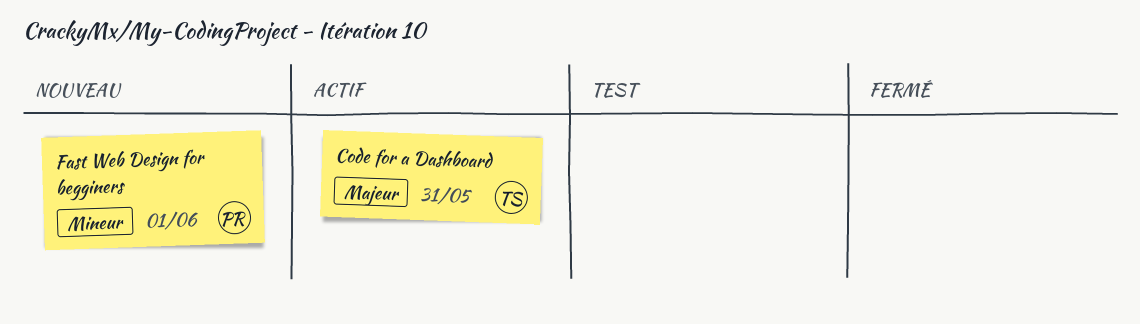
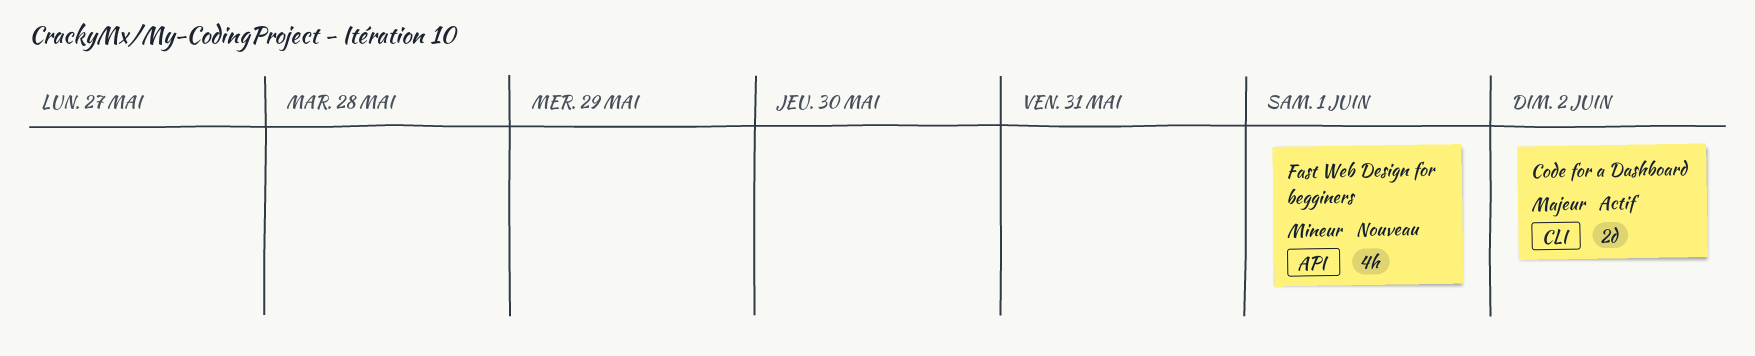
Code for a Dashboard, due: May 31 -> Jun 2

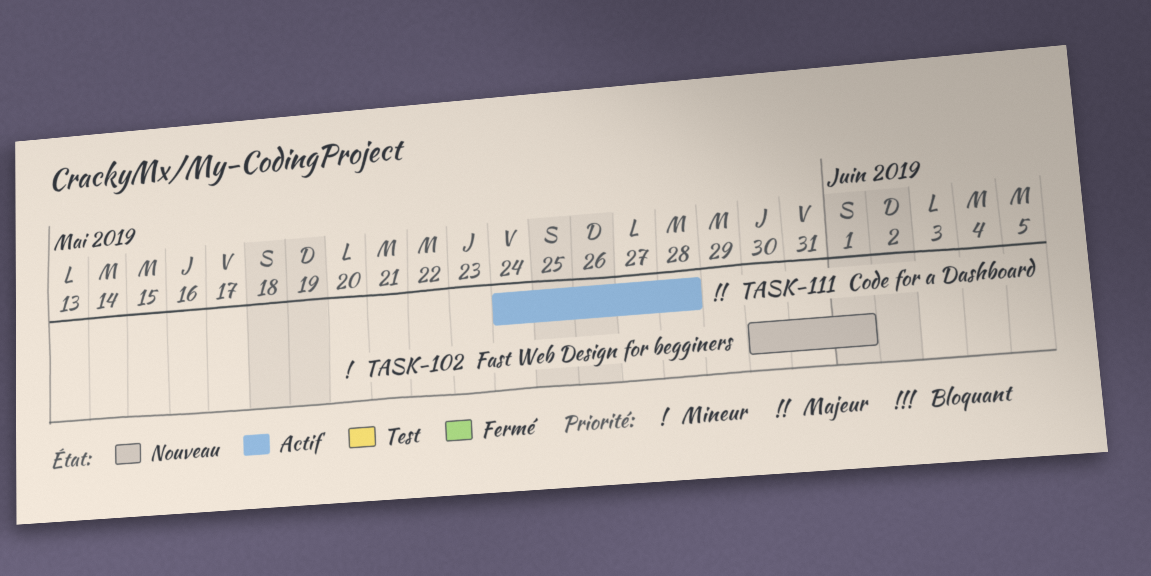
Code for a Dashboard, due: Jun 2 -> May 28

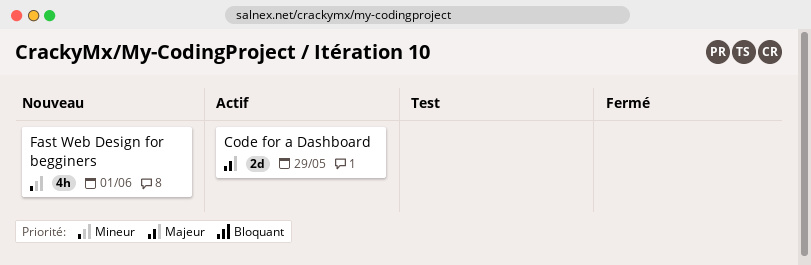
Code for a Dashboard, due: May 28 -> May 29

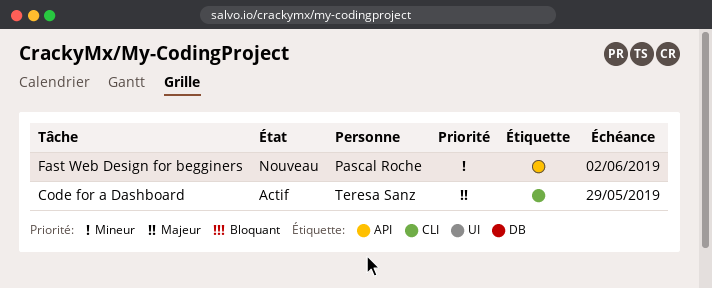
Fast Web Design for begginers, due: Jun 1 -> Jun 2

